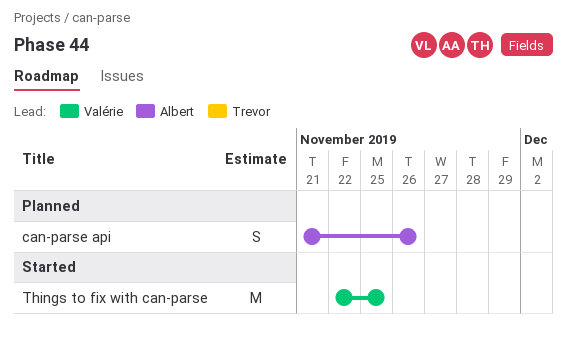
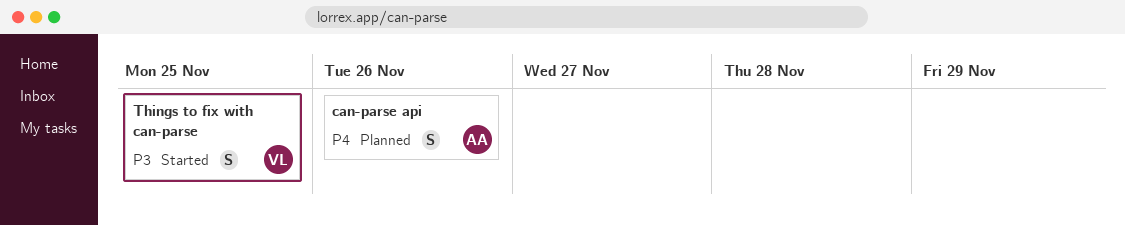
Things to fix with can-parse, estimate: M -> S

